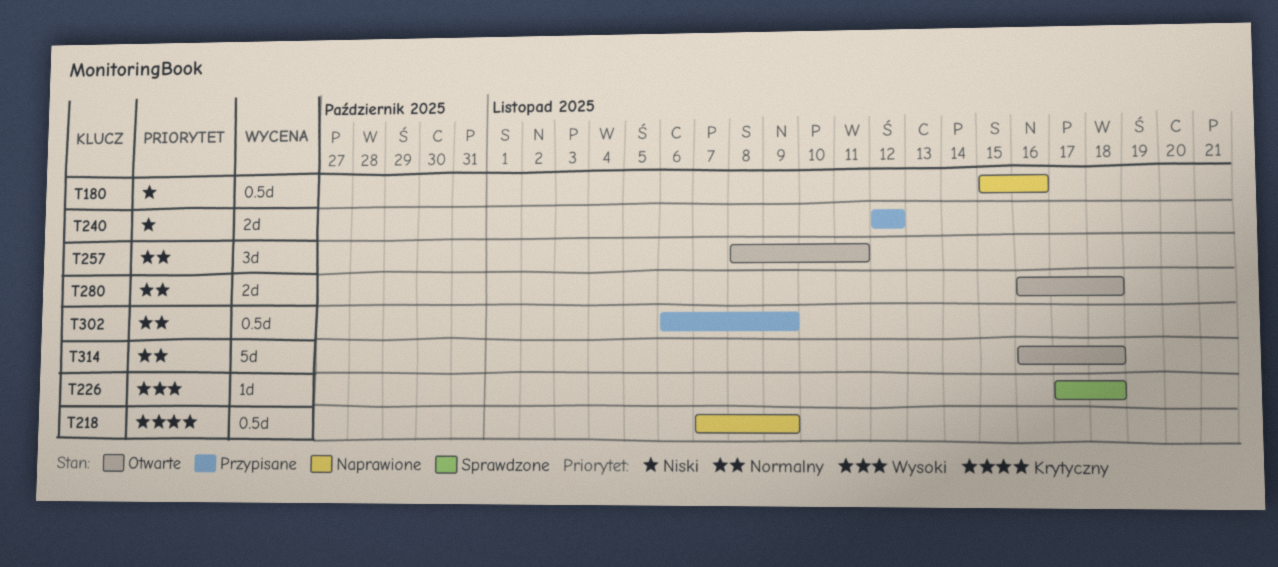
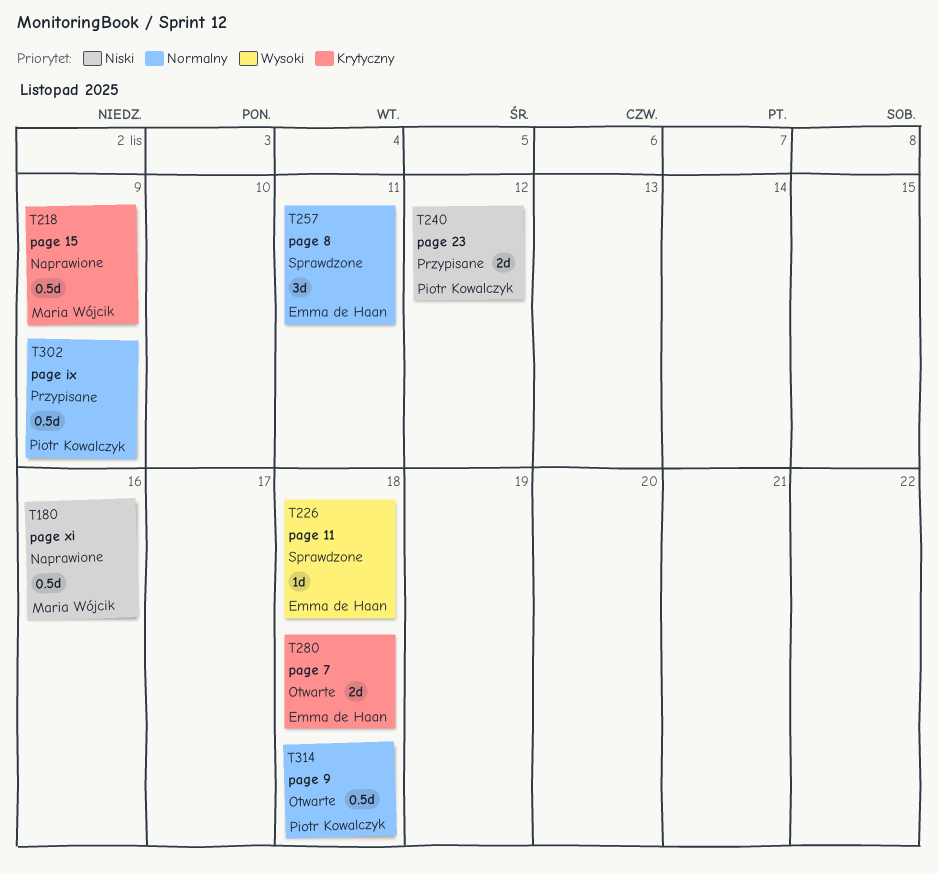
T257, status: Otwarte -> Sprawdzone
T280, priority: Normalny -> Krytyczny
T314, estimate: 5d -> 0.5d

